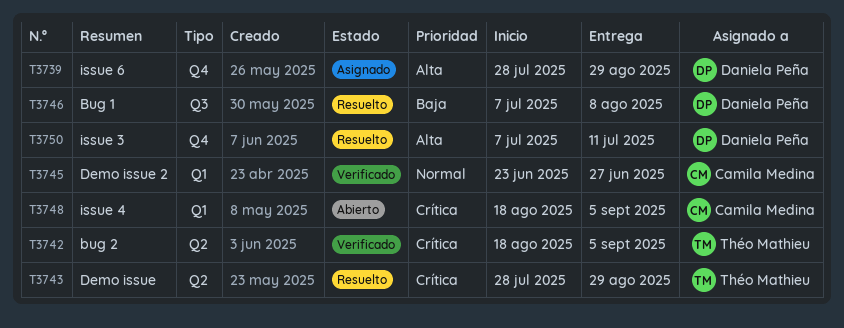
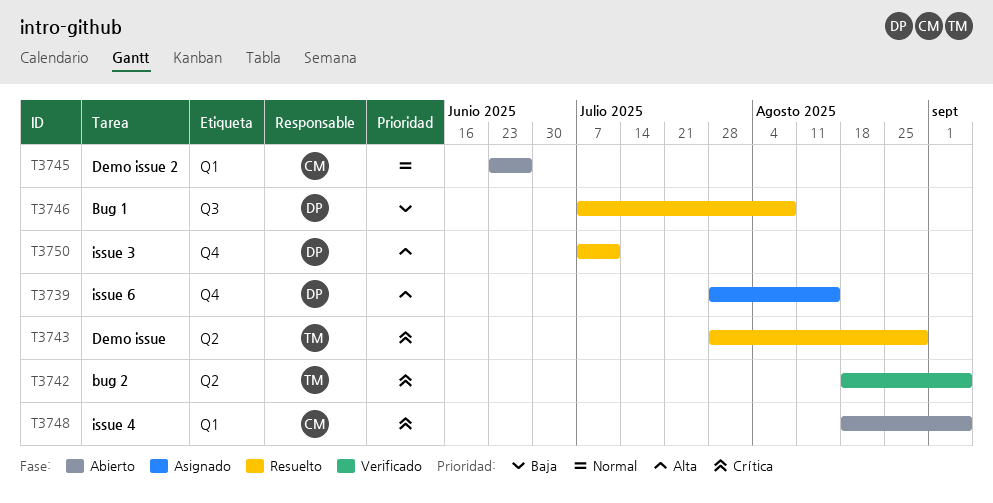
T3739, due: Aug 29 -> Aug 15
T3745, status: Verificado -> Abierto

